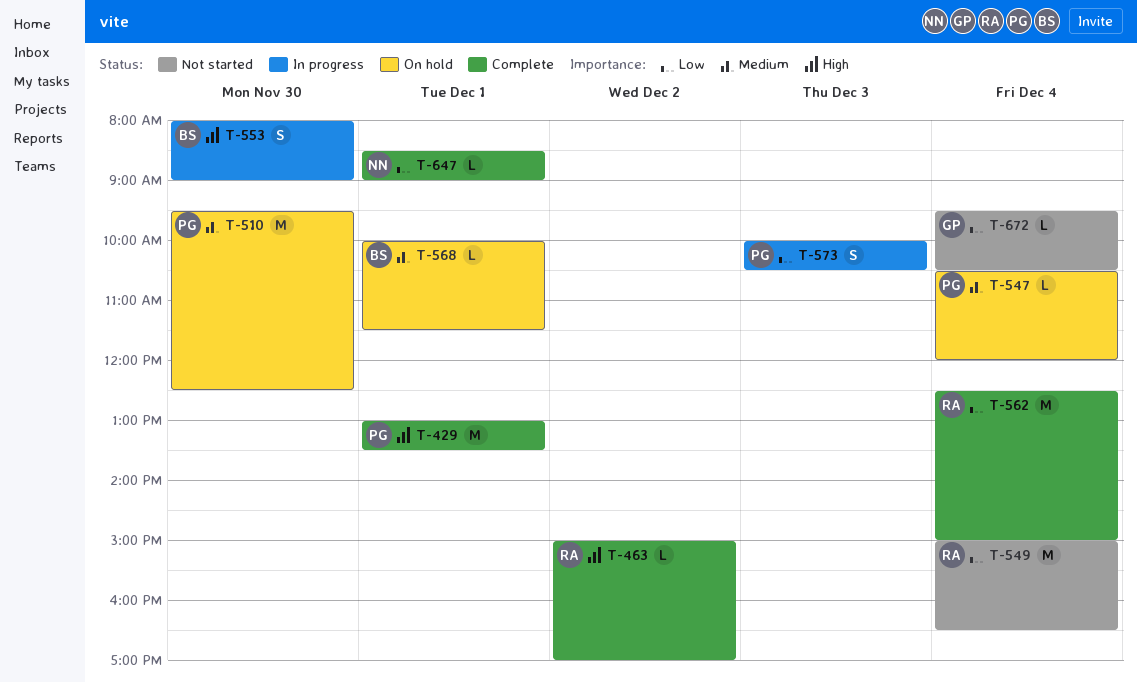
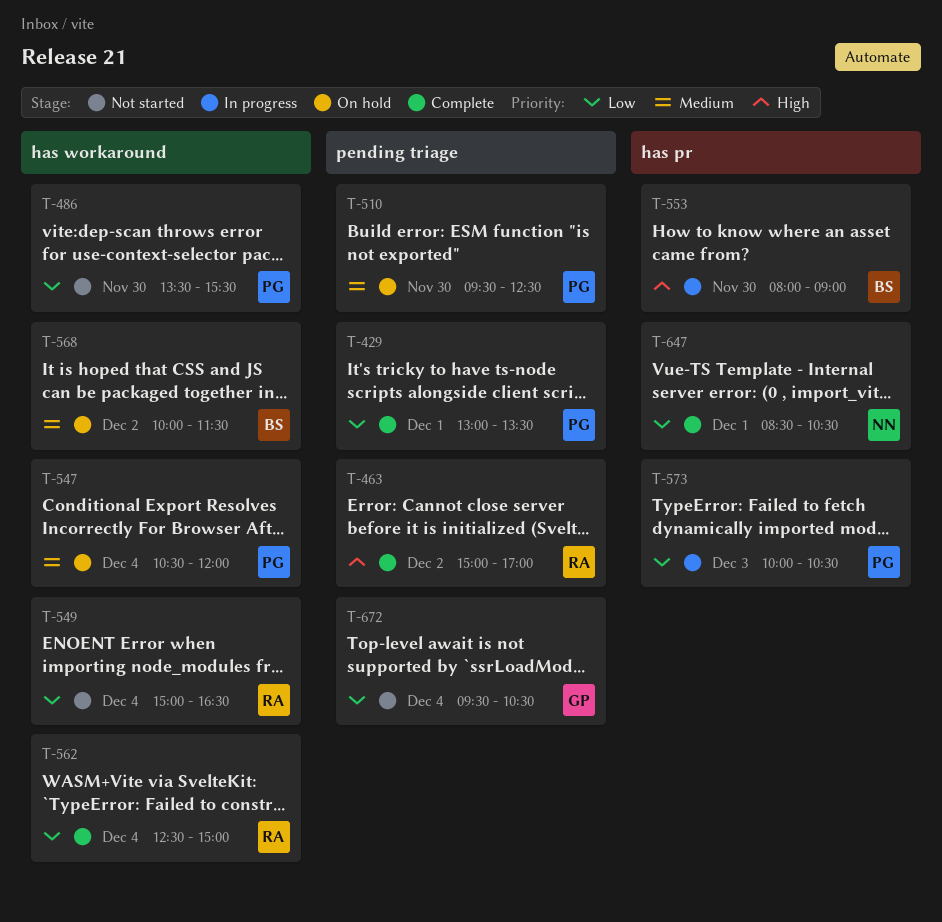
T-429, priority: High -> Low
T-486: none -> present
T-568, day: Dec 1 -> Dec 2
T-647, ends: 09:00 -> 10:30

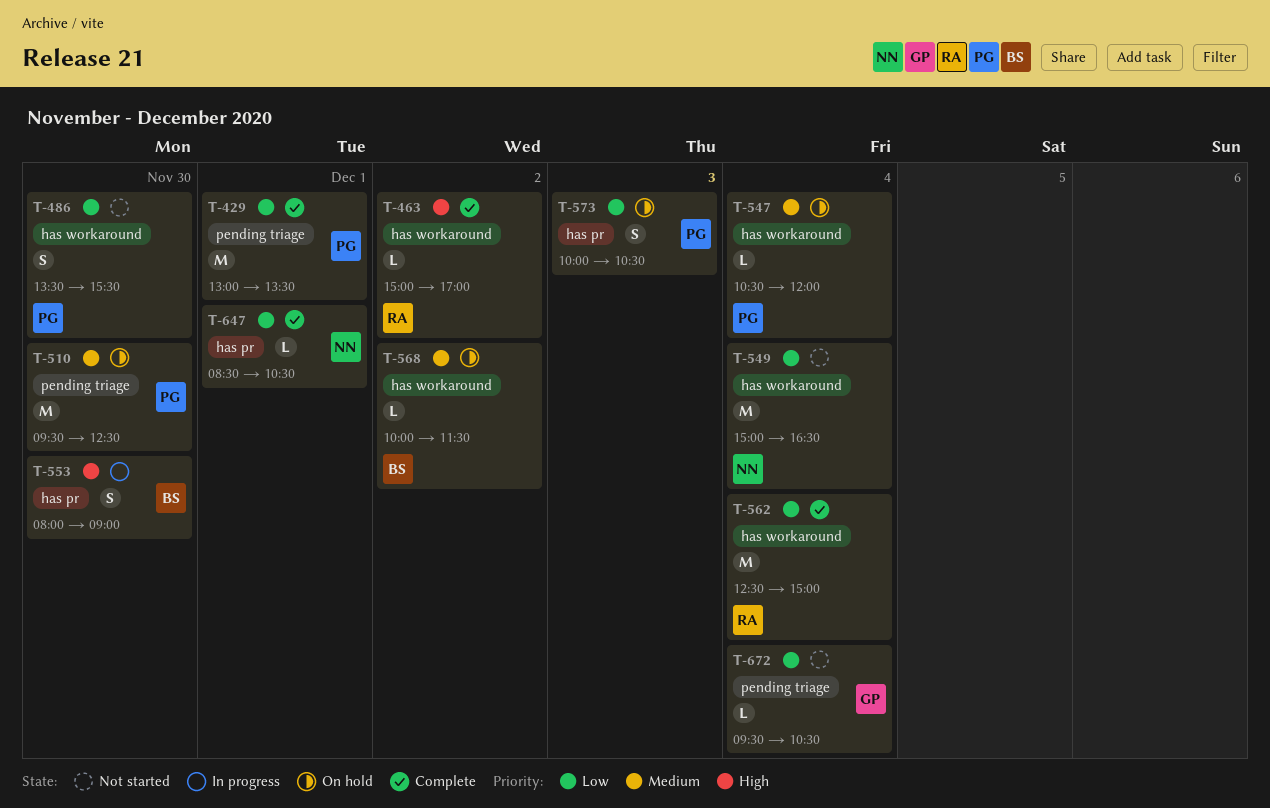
T-463, label: pending triage -> has workaround
T-549, owner: RA -> NN
T-573, status: In progress -> On hold

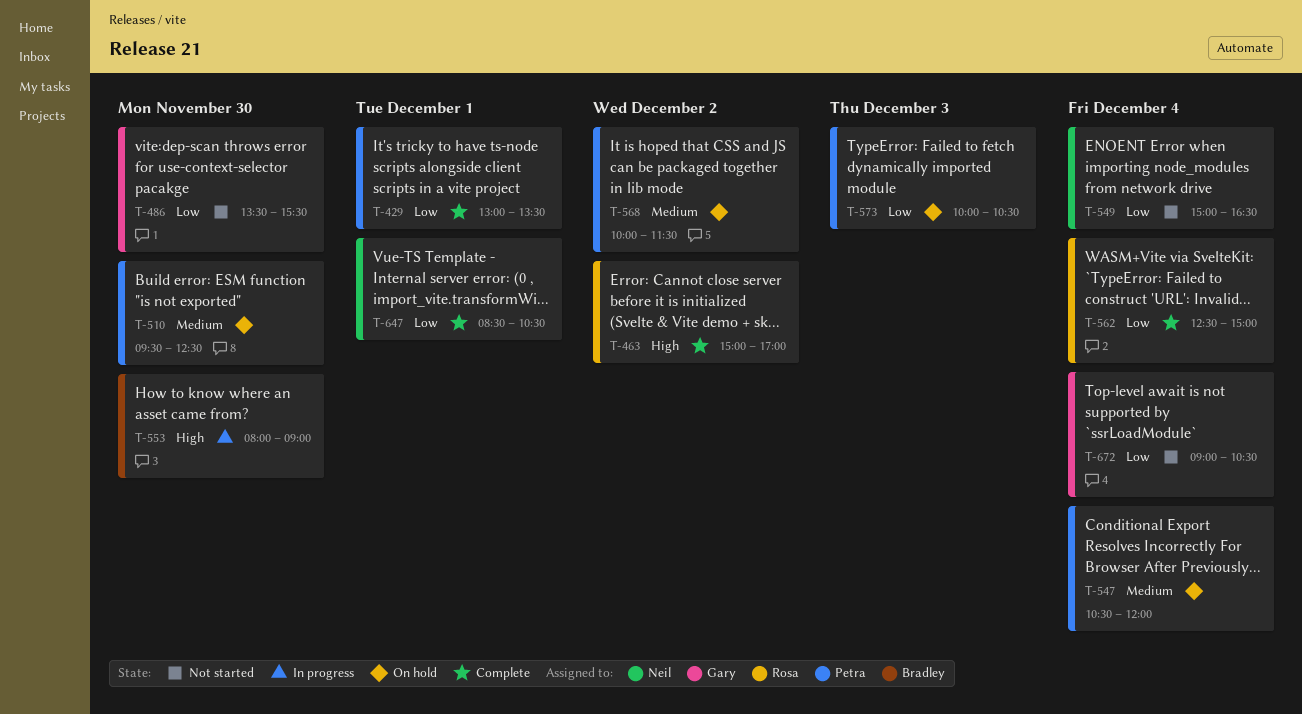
T-486, owner: Petra -> Gary
T-568, owner: Bradley -> Petra
T-672, begins: 09:30 -> 09:00

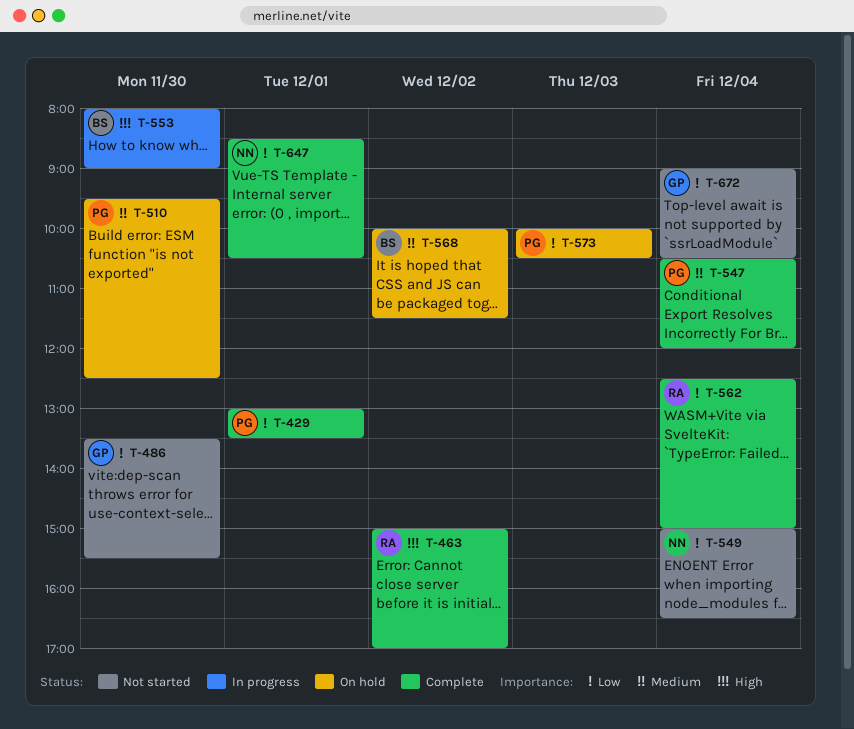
T-547, status: On hold -> Complete
T-568, owner: Petra -> Bradley

